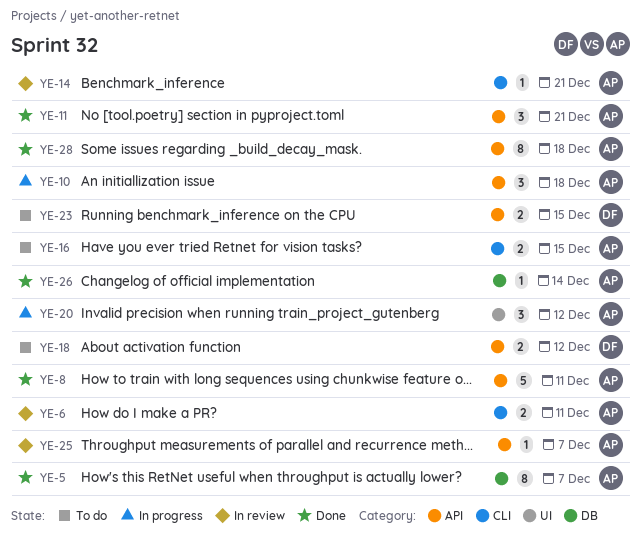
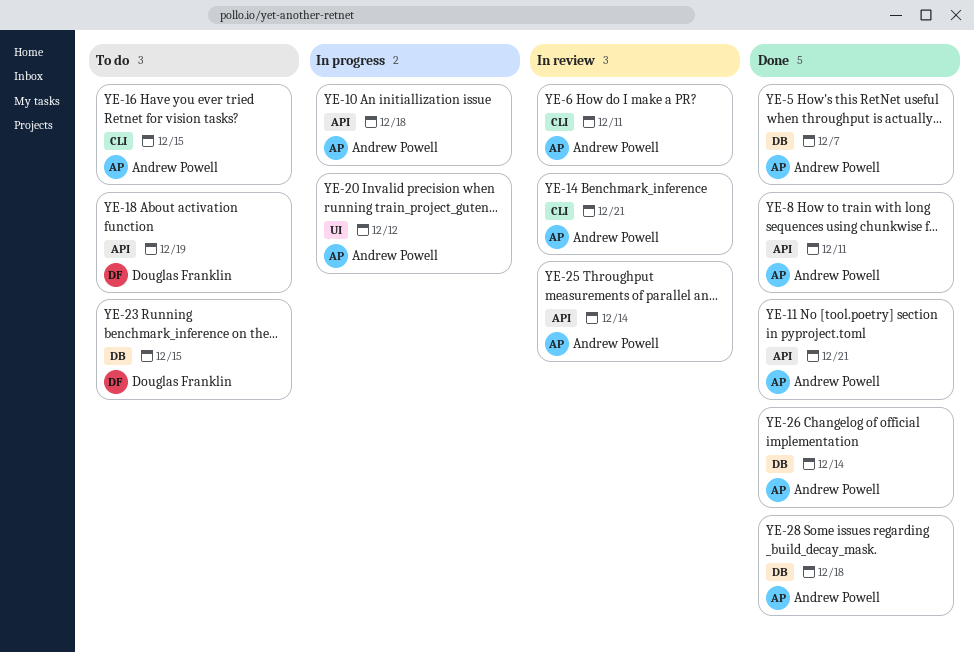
YE-18, due: Dec 12 -> Dec 19
YE-23, label: API -> DB
YE-25, due: Dec 7 -> Dec 14
YE-28, label: API -> DB

